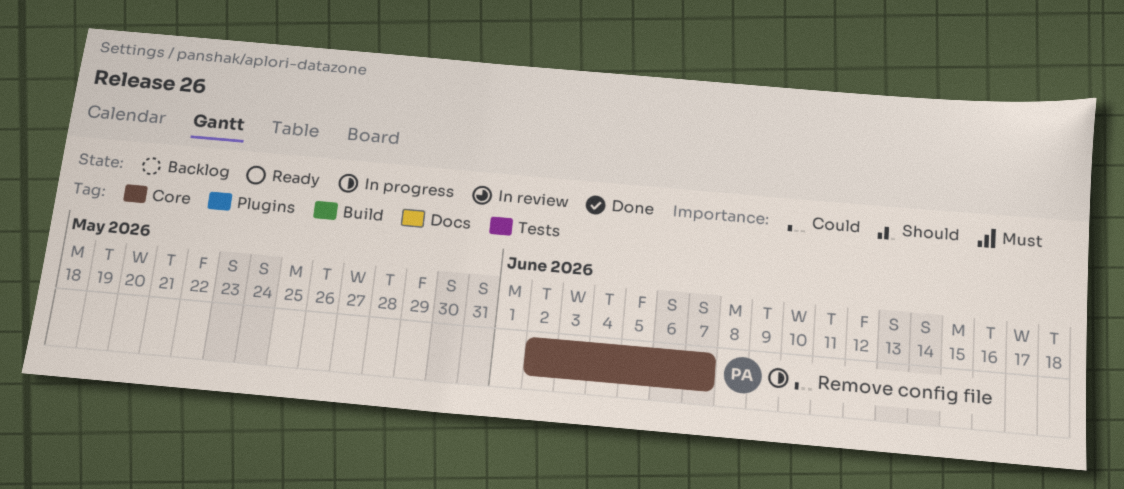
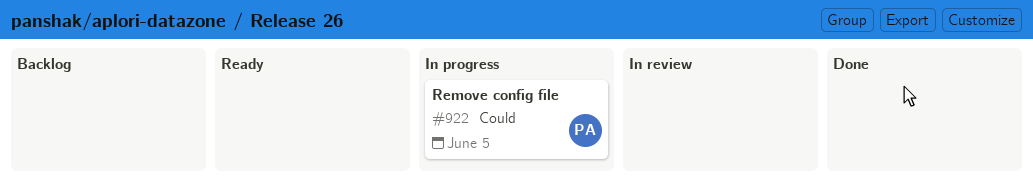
Remove config file, due: Jun 7 -> Jun 5

